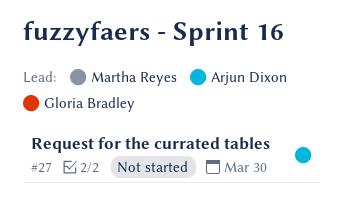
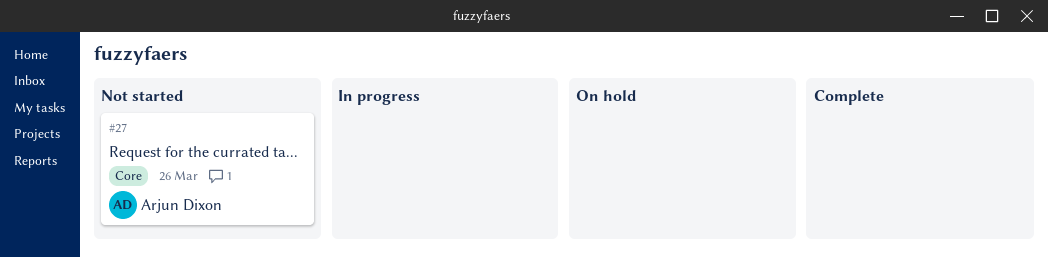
#27, due: Mar 30 -> Mar 26

